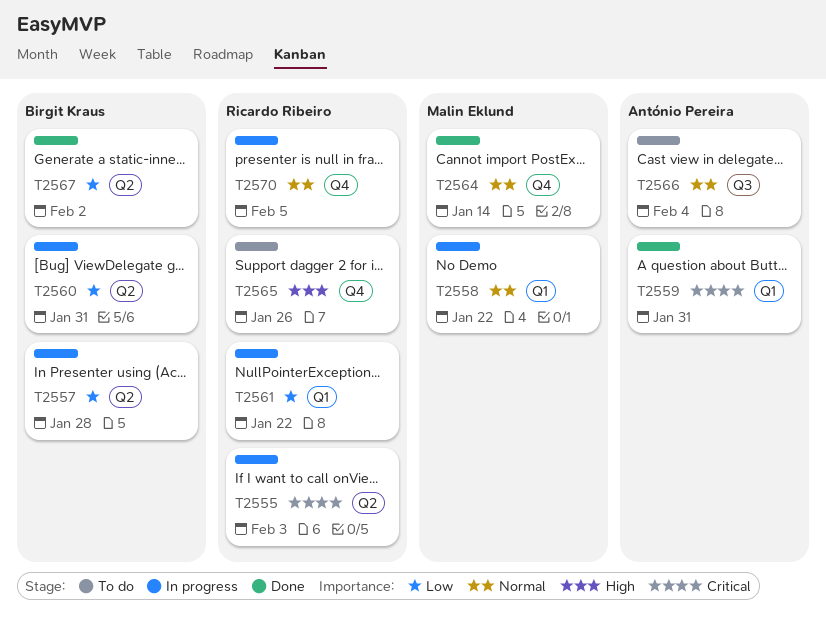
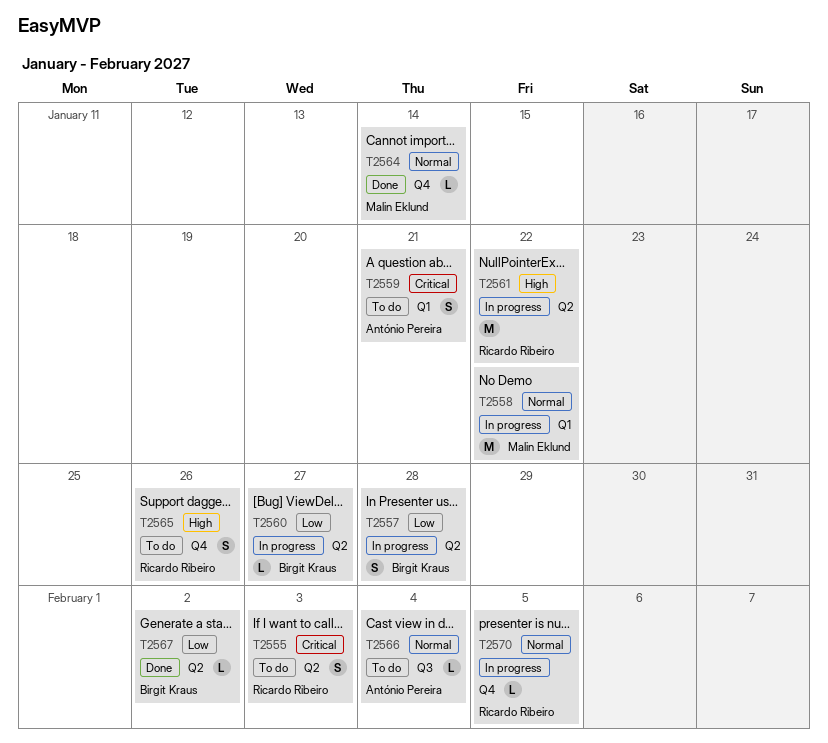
T2555, status: In progress -> To do
T2559, status: Done -> To do
T2559, due: Jan 31 -> Jan 21
T2560, due: Jan 31 -> Jan 27
T2561, priority: Low -> High
T2561, label: Q1 -> Q2

